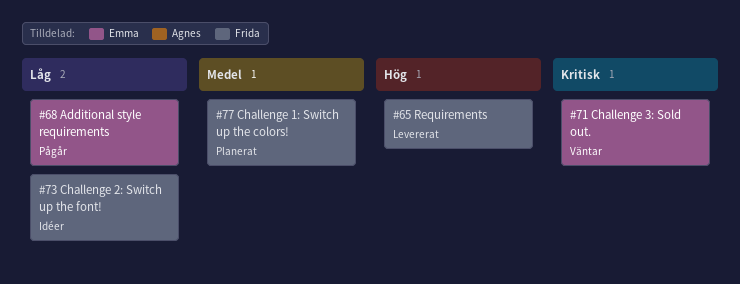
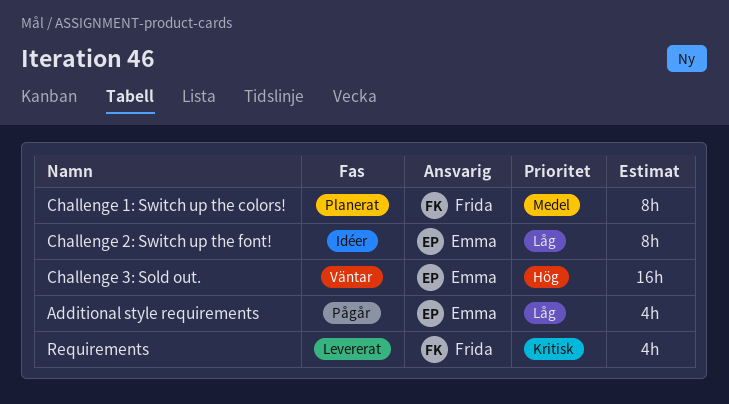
Challenge 2: Switch up the font!, owner: Frida -> Emma
Challenge 3: Sold out., priority: Kritisk -> Hög
Requirements, priority: Hög -> Kritisk

